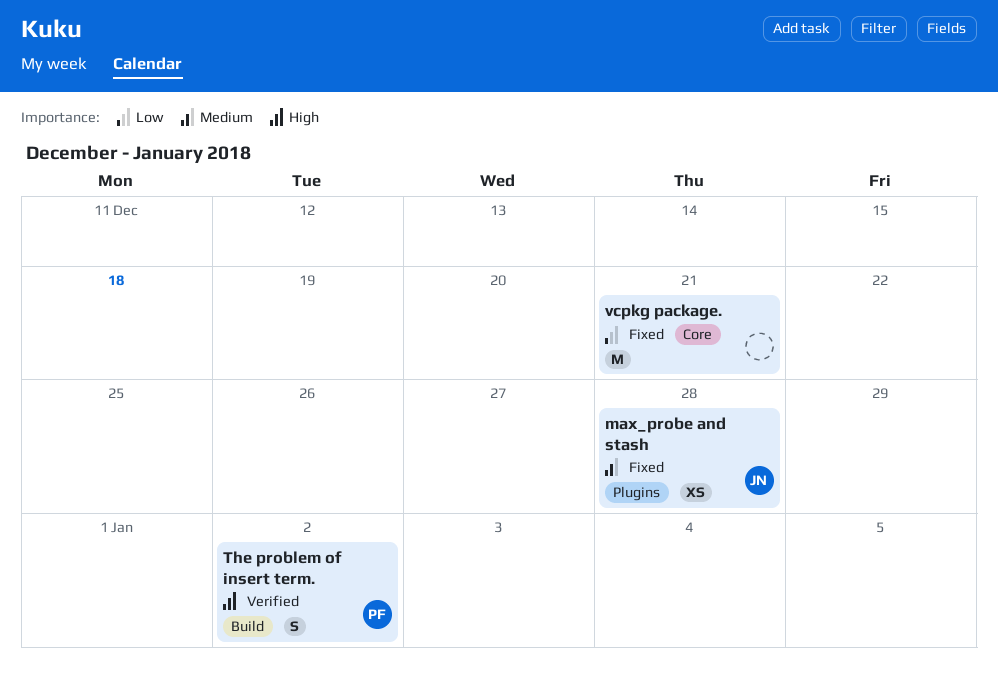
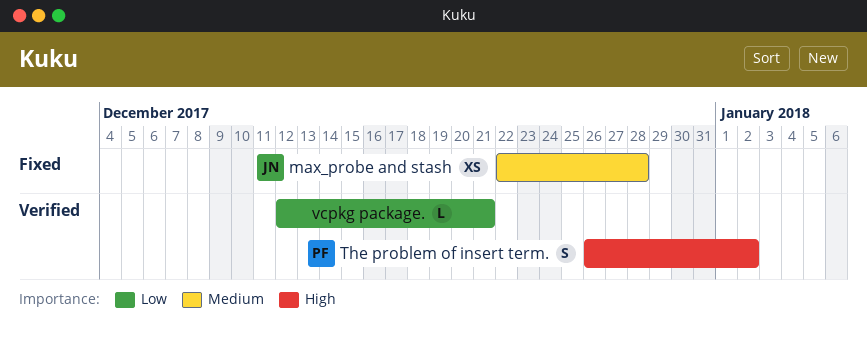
vcpkg package., status: Fixed -> Verified
vcpkg package., estimate: M -> L

